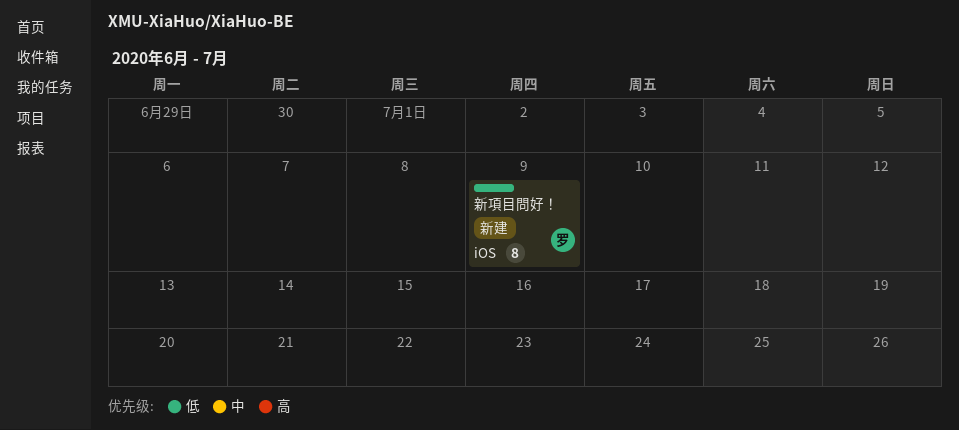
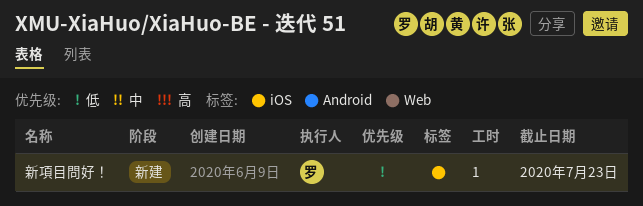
新項目問好！, estimate: 8 -> 1
新項目問好！, due: Jul 9 -> Jul 23

